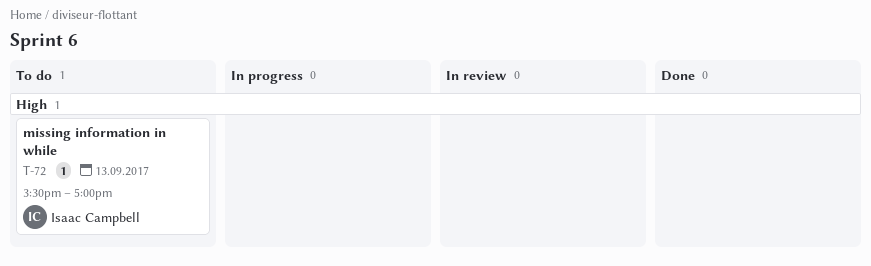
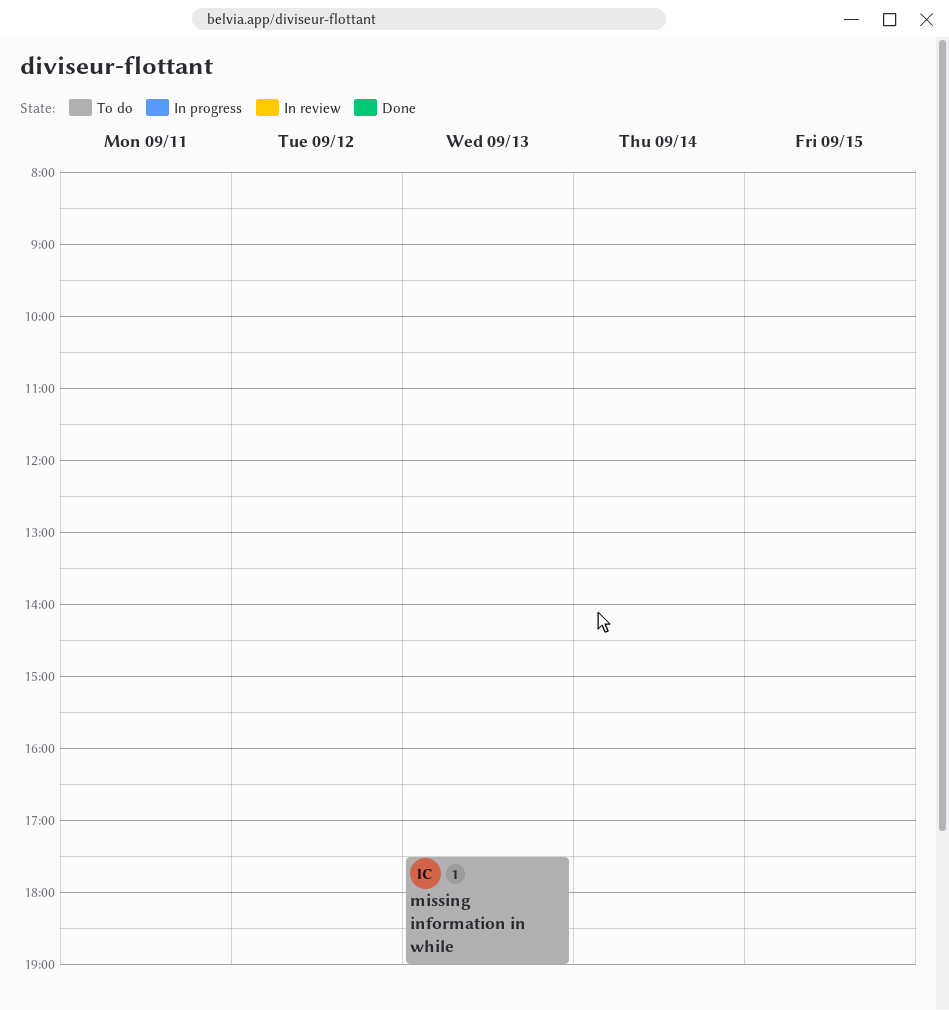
missing information in while, begins: 15:30 -> 17:30
missing information in while, ends: 17:00 -> 19:00

